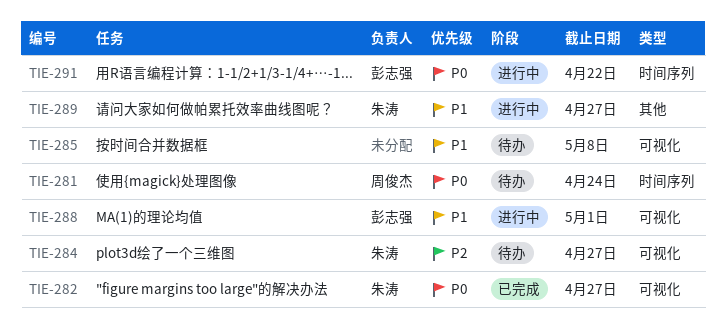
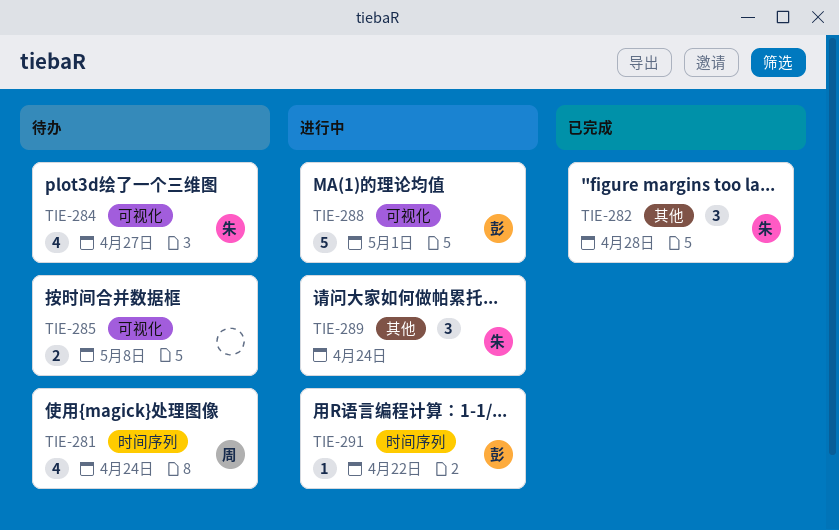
TIE-282, label: 可视化 -> 其他
TIE-282, due: Apr 27 -> Apr 28
TIE-289, due: Apr 27 -> Apr 24

